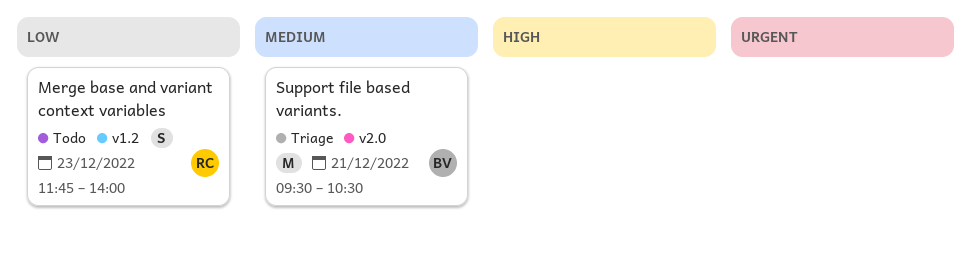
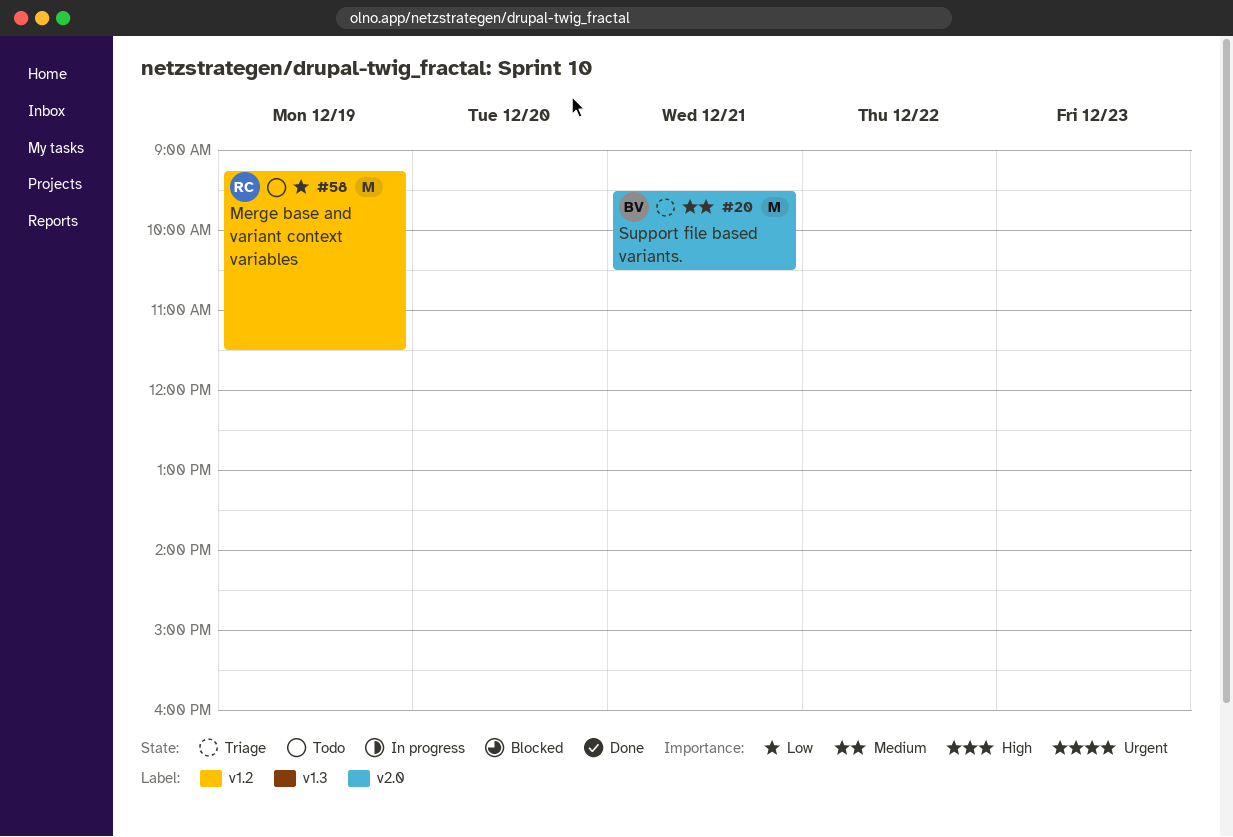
Merge base and variant context variables, estimate: S -> M
Merge base and variant context variables, day: Dec 23 -> Dec 19
Merge base and variant context variables, begins: 11:45 -> 09:15
Merge base and variant context variables, ends: 14:00 -> 11:30

